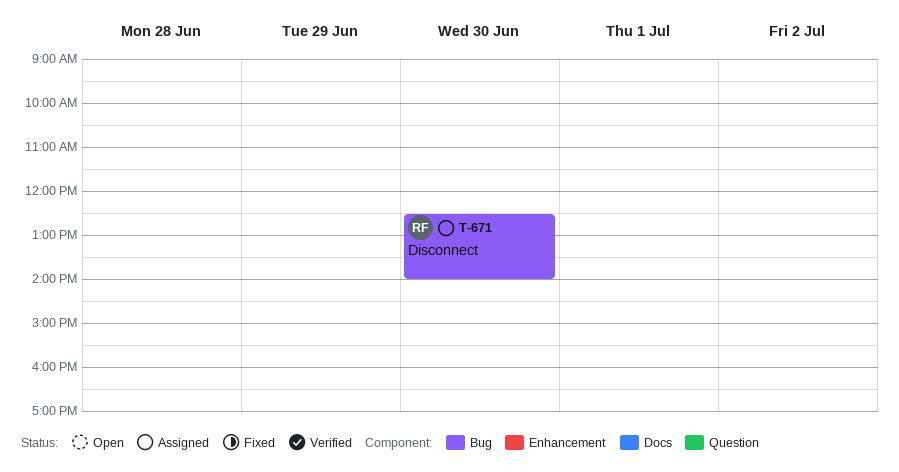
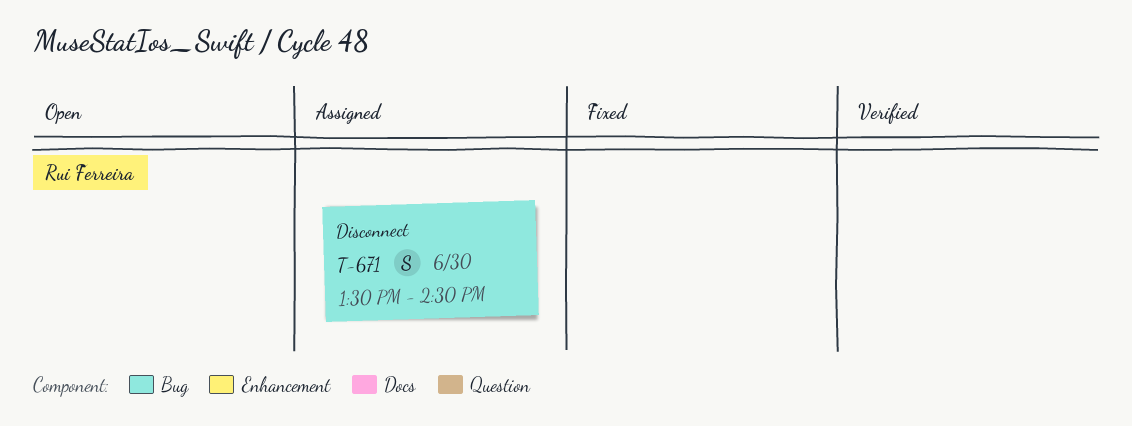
T-671, begins: 12:30 -> 13:30
T-671, ends: 14:00 -> 14:30

